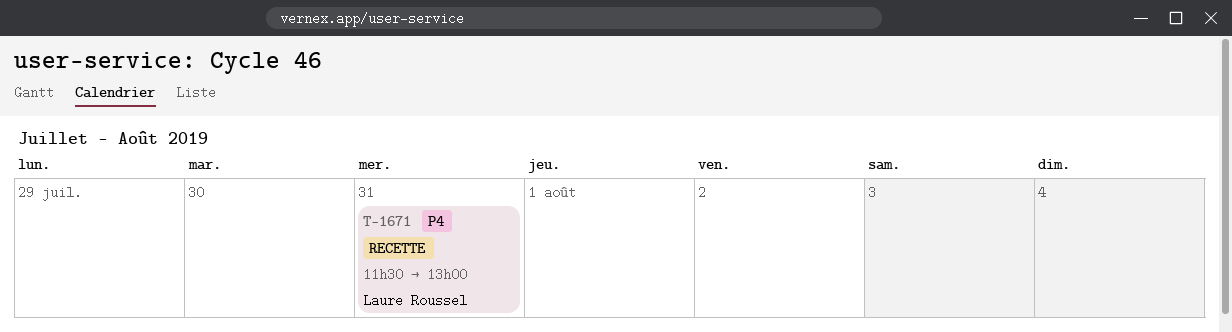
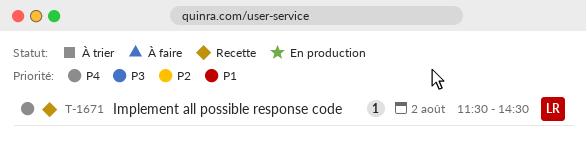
T-1671, day: Jul 31 -> Aug 2
T-1671, ends: 13:00 -> 14:30

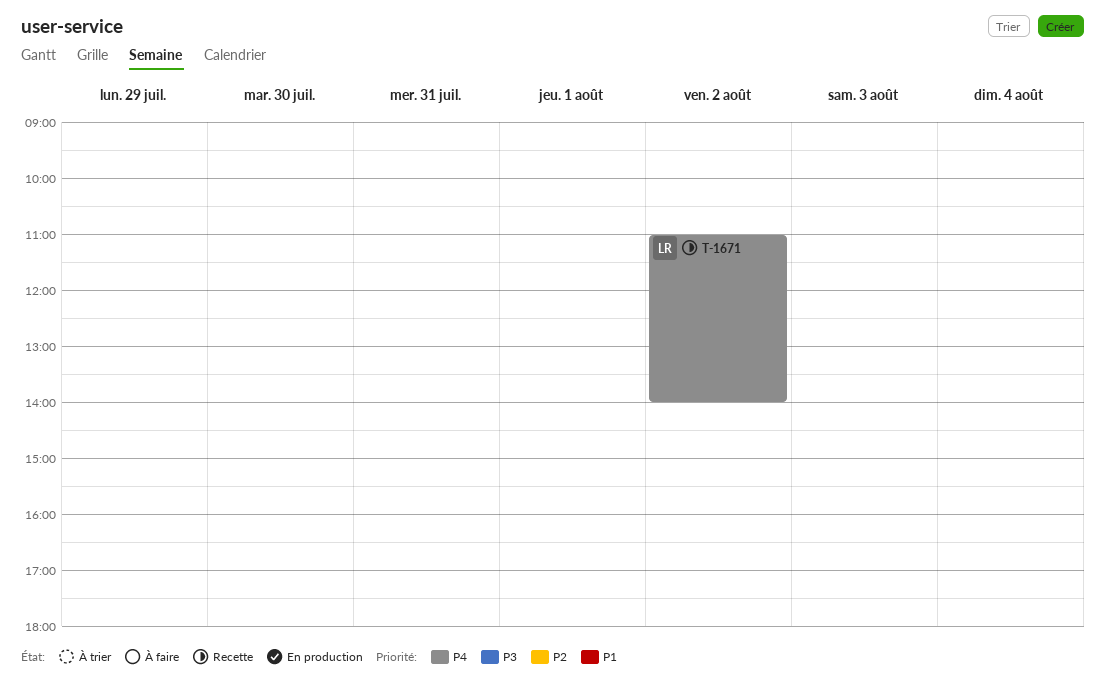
T-1671, begins: 11:30 -> 11:00
T-1671, ends: 14:30 -> 14:00

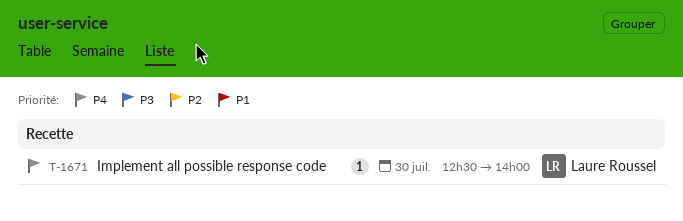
T-1671, day: Aug 2 -> Jul 30
T-1671, begins: 11:00 -> 12:30

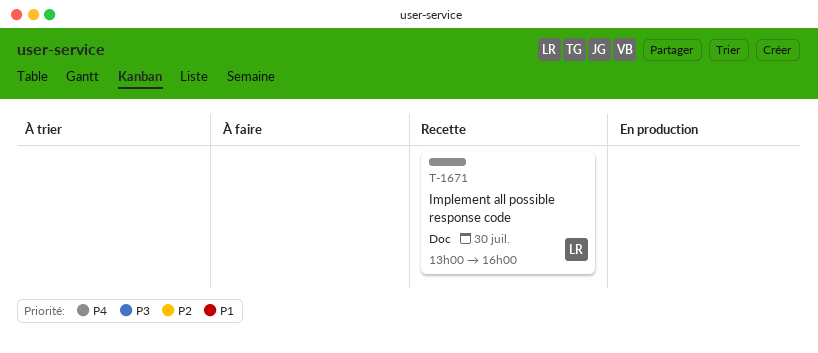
T-1671, begins: 12:30 -> 13:00
T-1671, ends: 14:00 -> 16:00

